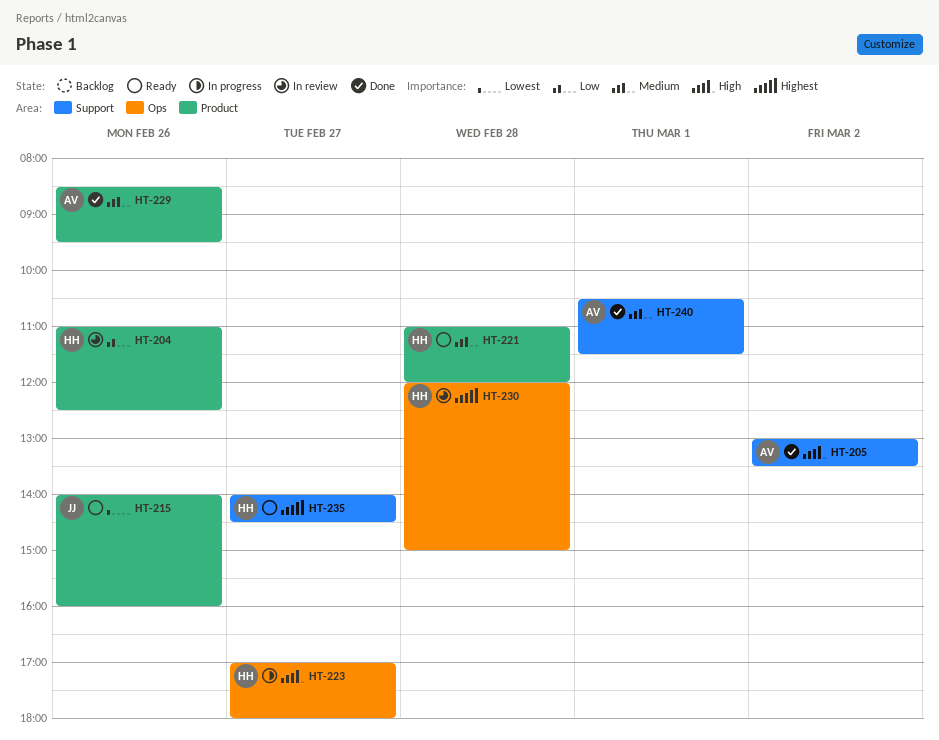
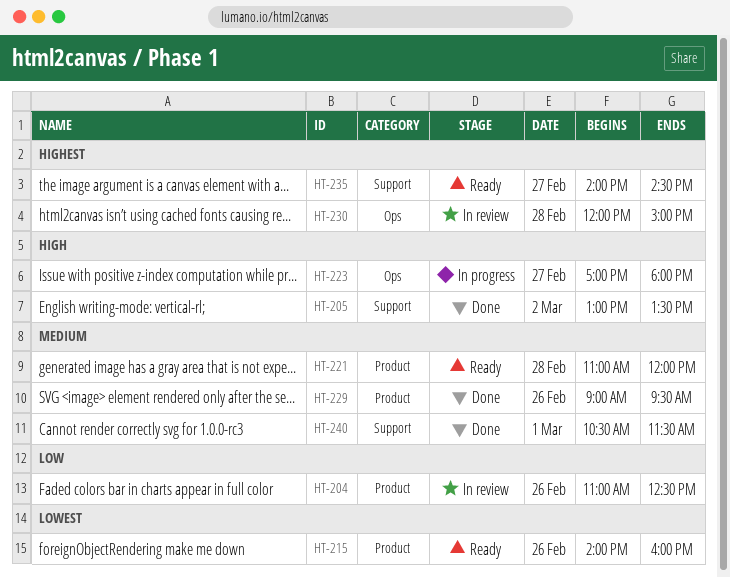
HT-229, begins: 08:30 -> 09:00

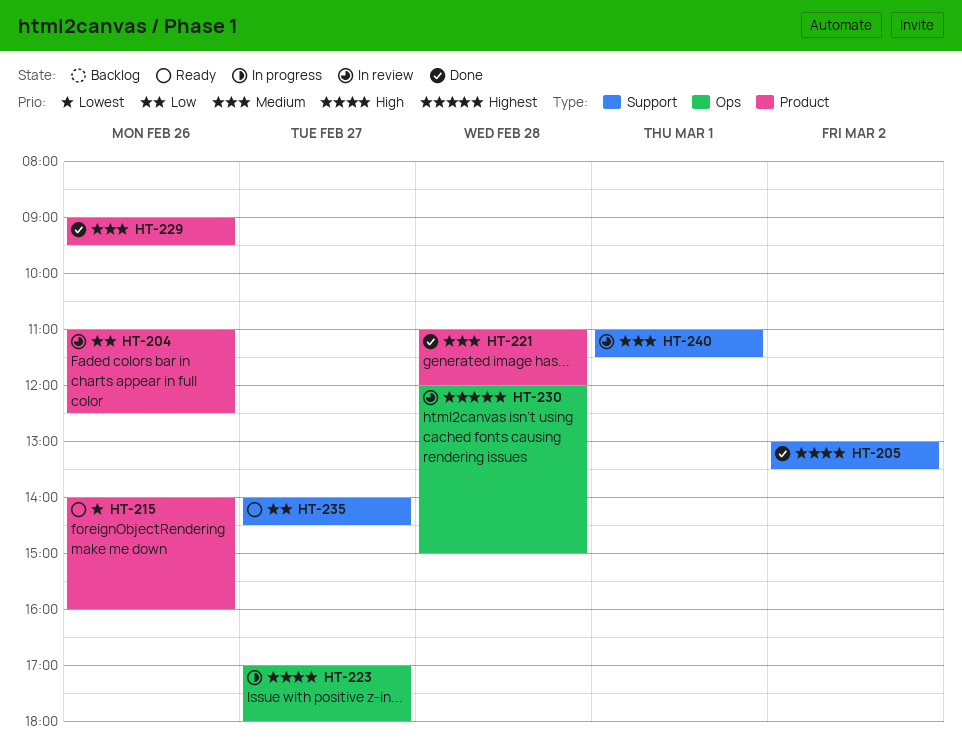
HT-221, status: Ready -> Done
HT-235, priority: Highest -> Low
HT-240, status: Done -> In review
HT-240, begins: 10:30 -> 11:00

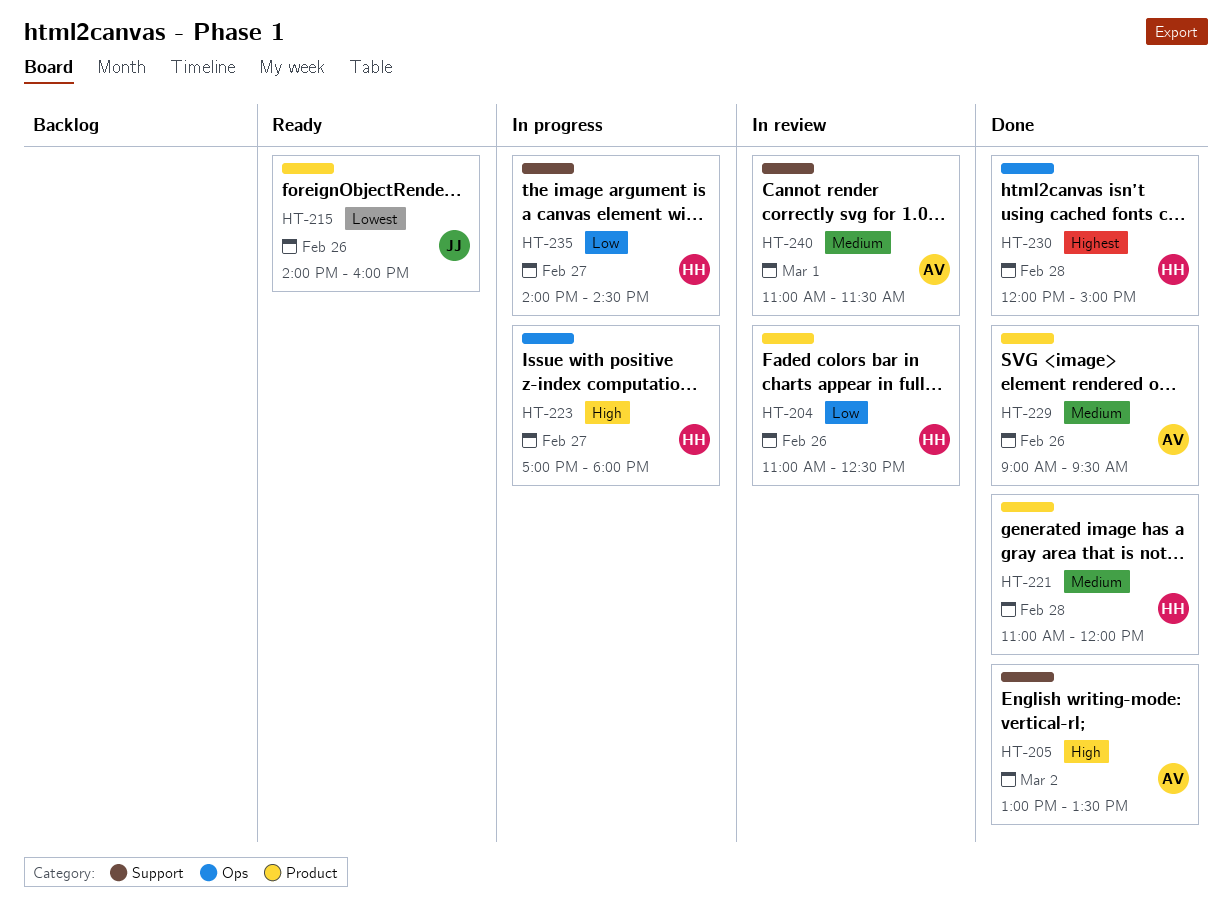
HT-230, status: In review -> Done
HT-235, status: Ready -> In progress

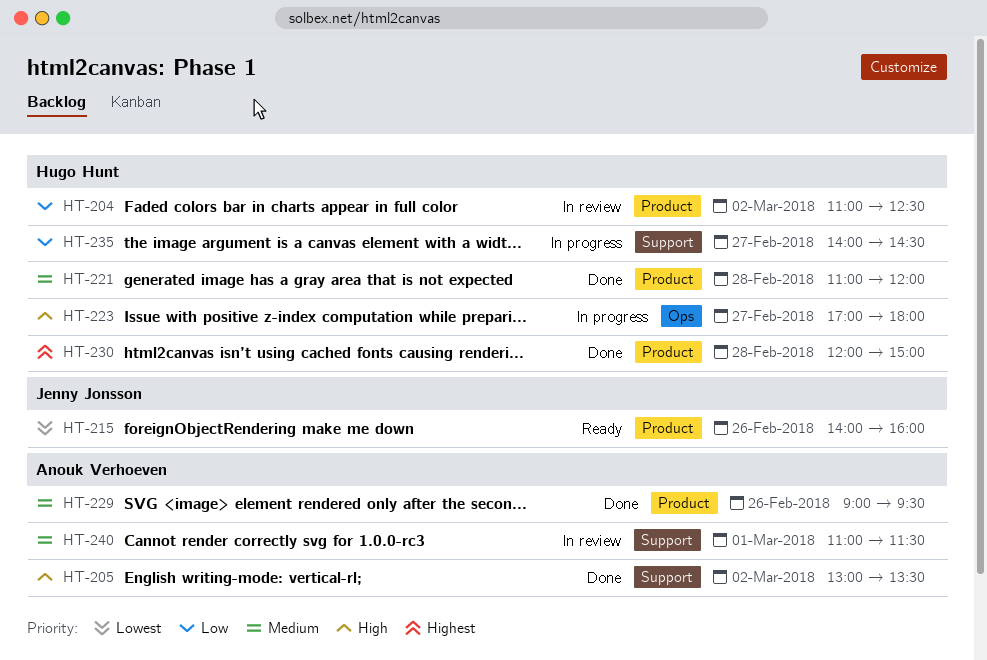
HT-204, day: Feb 26 -> Mar 2
HT-230, label: Ops -> Product

